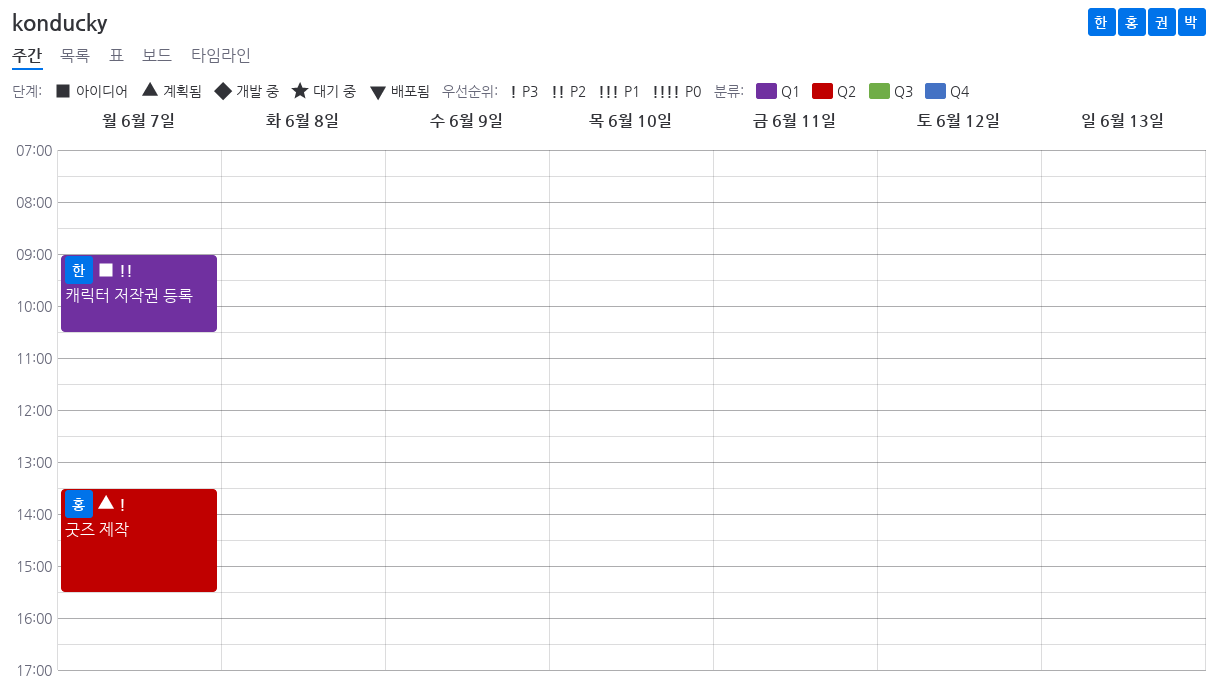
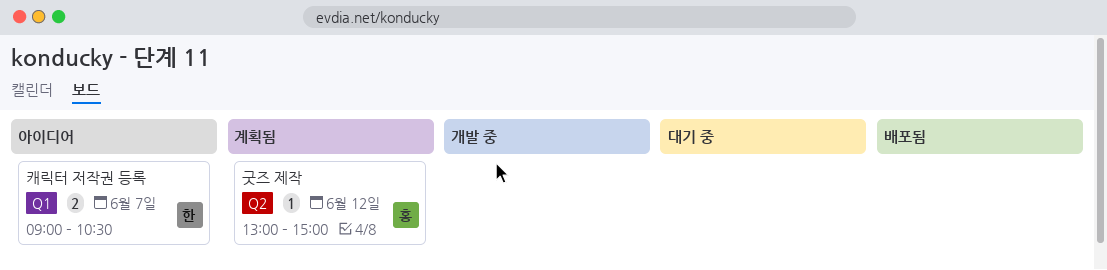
굿즈 제작, day: Jun 7 -> Jun 12
굿즈 제작, begins: 13:30 -> 13:00
굿즈 제작, ends: 15:30 -> 15:00

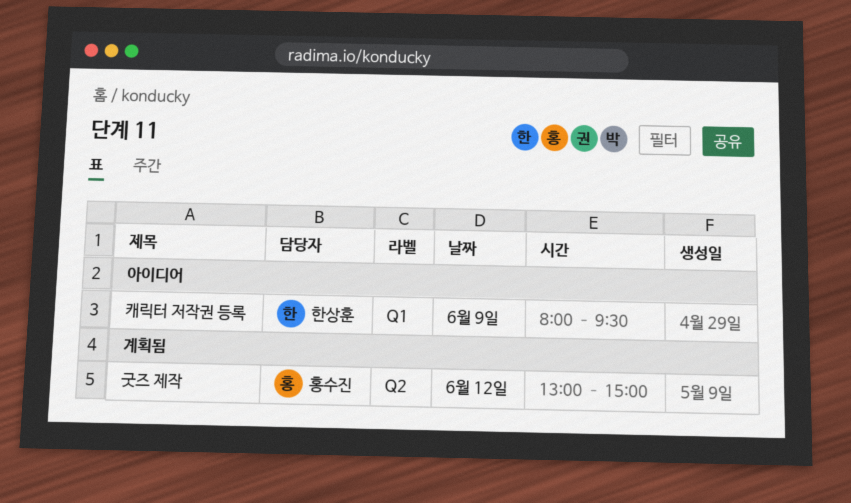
캐릭터 저작권 등록, day: Jun 7 -> Jun 9
캐릭터 저작권 등록, begins: 09:00 -> 08:00
캐릭터 저작권 등록, ends: 10:30 -> 09:30

